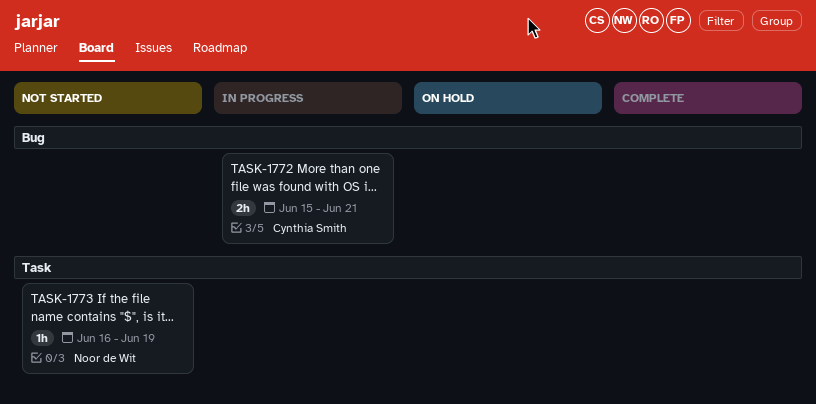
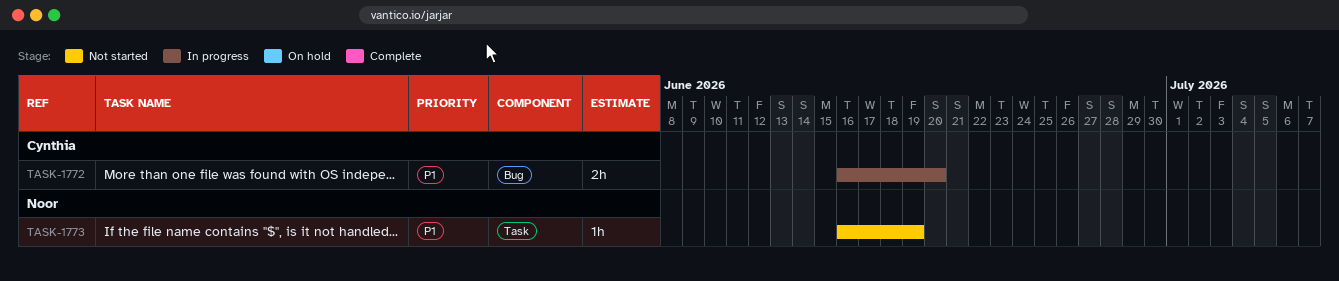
TASK-1772, start: Jun 15 -> Jun 16
TASK-1772, due: Jun 21 -> Jun 20

